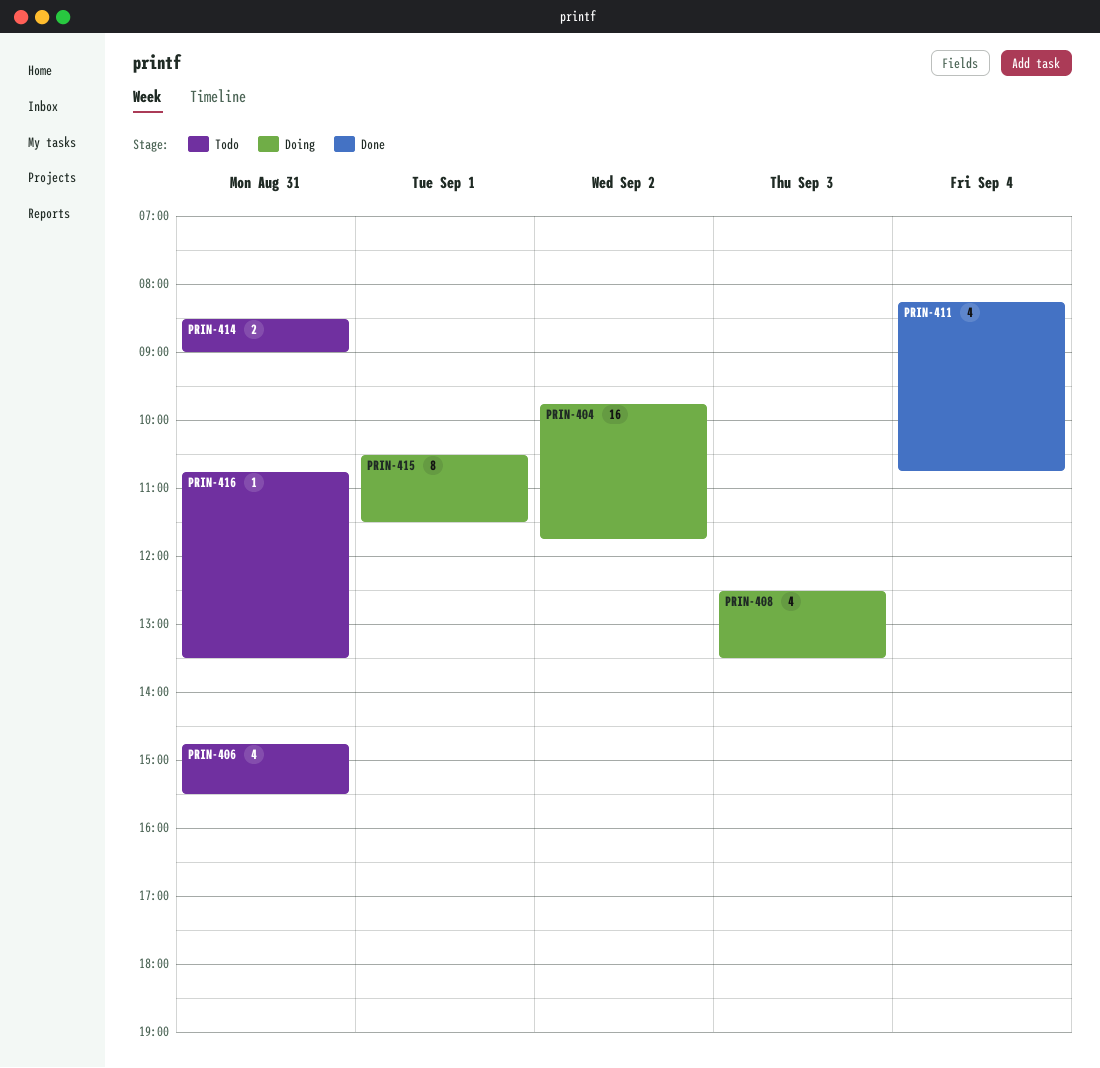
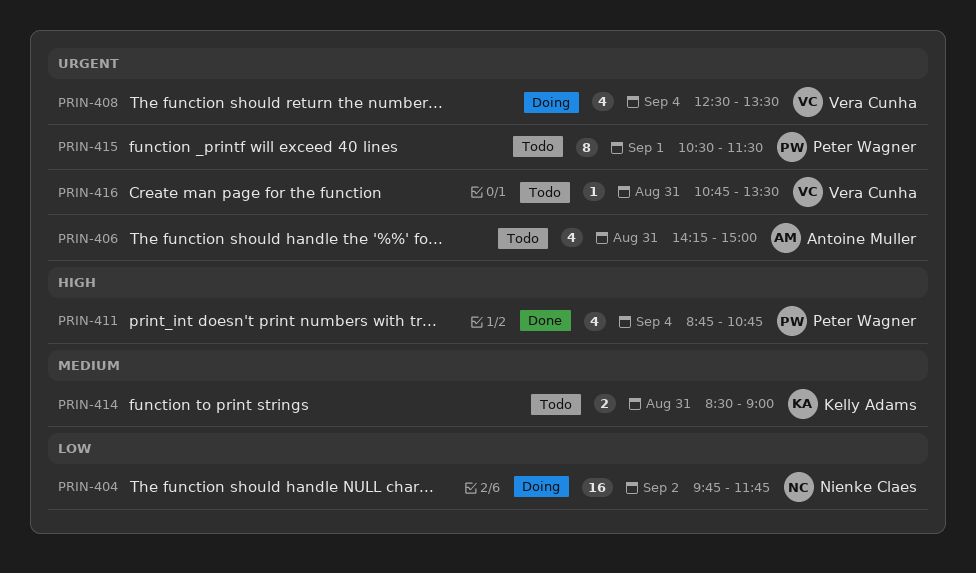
PRIN-406, begins: 14:45 -> 14:15
PRIN-406, ends: 15:30 -> 15:00
PRIN-408, day: Sep 3 -> Sep 4
PRIN-411, begins: 08:15 -> 08:45
PRIN-415, status: Doing -> Todo

